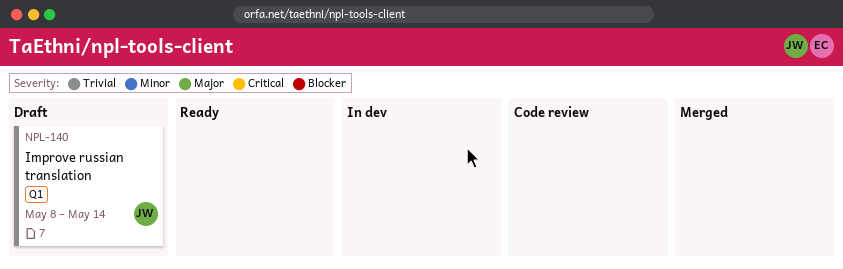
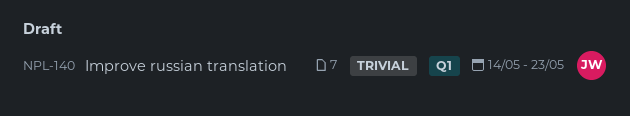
NPL-140, start: May 8 -> May 14
NPL-140, due: May 14 -> May 23

